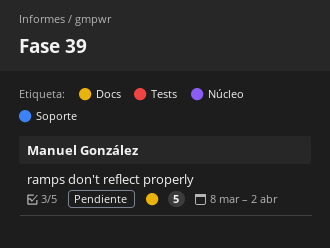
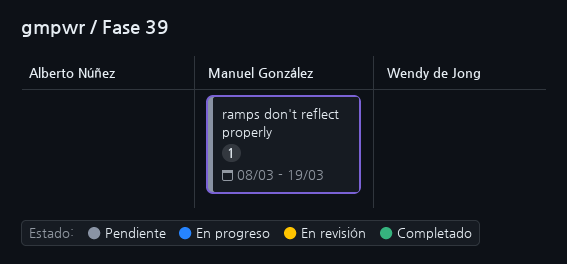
ramps don't reflect properly, estimate: 5 -> 1
ramps don't reflect properly, due: Apr 2 -> Mar 19

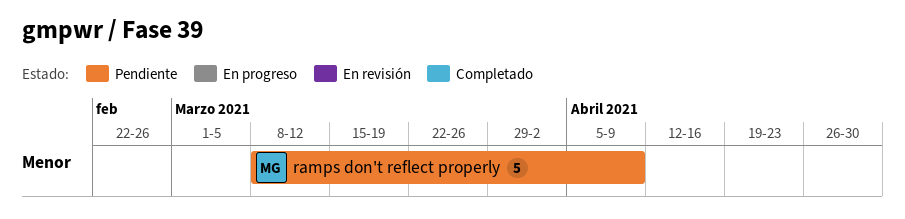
ramps don't reflect properly, estimate: 1 -> 5
ramps don't reflect properly, due: Mar 19 -> Apr 9

